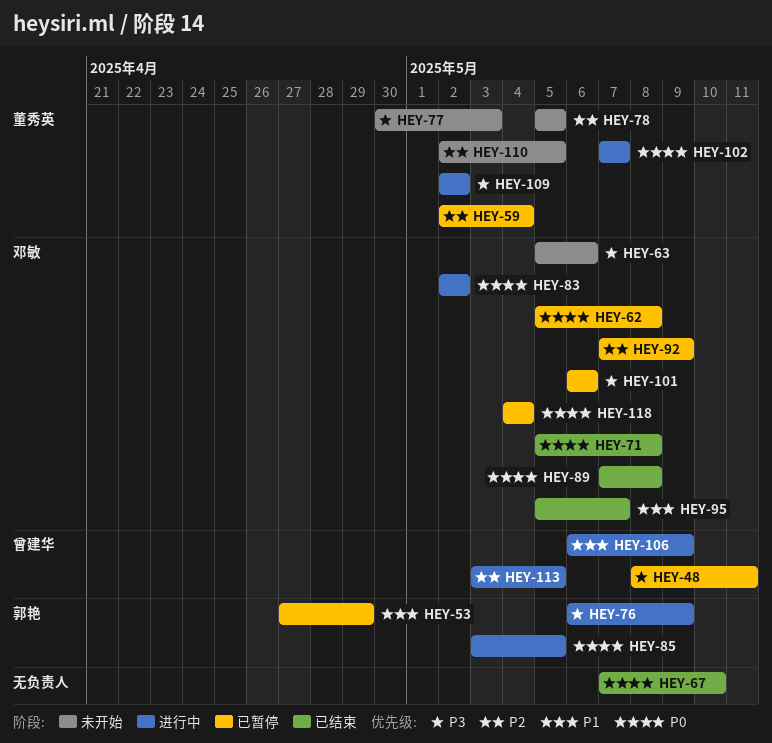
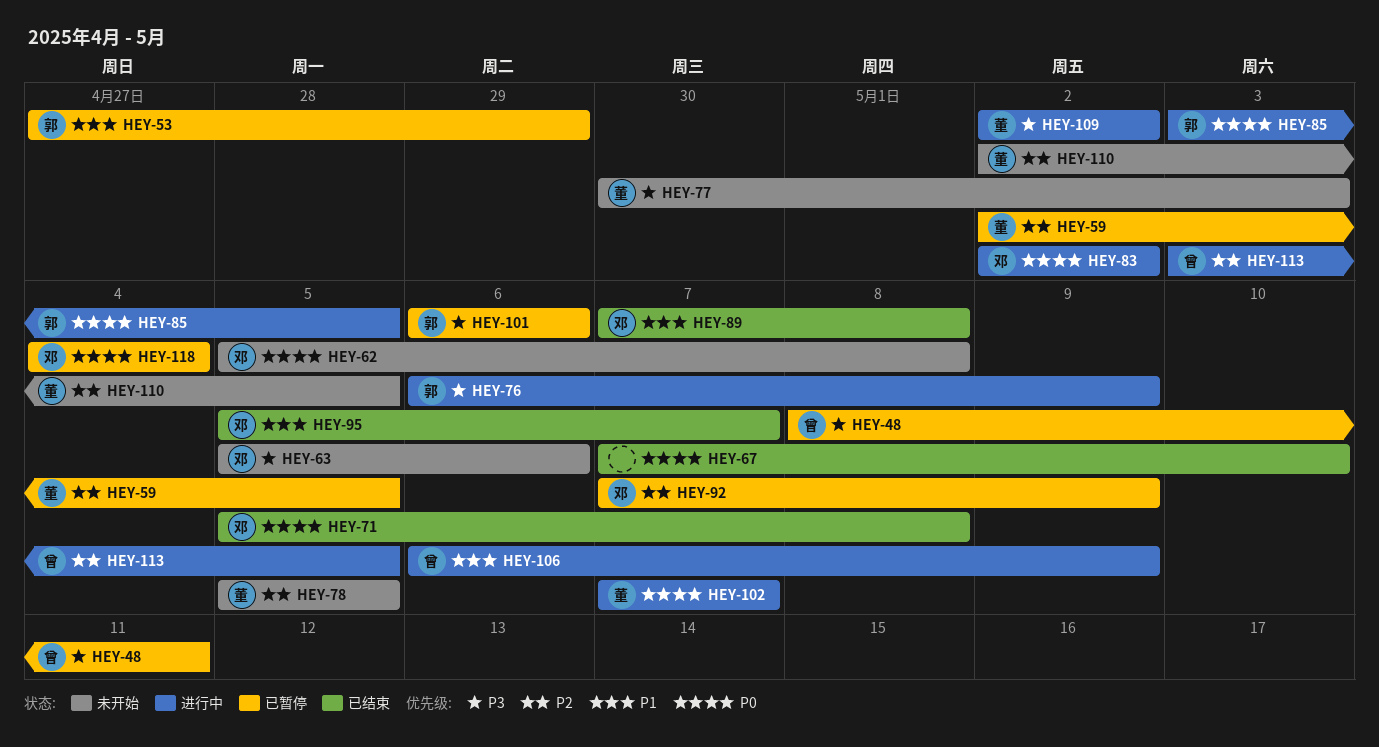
HEY-59, due: May 4 -> May 5
HEY-62, status: 已暂停 -> 未开始
HEY-89, priority: P0 -> P1
HEY-101, owner: 邓敏 -> 郭艳

